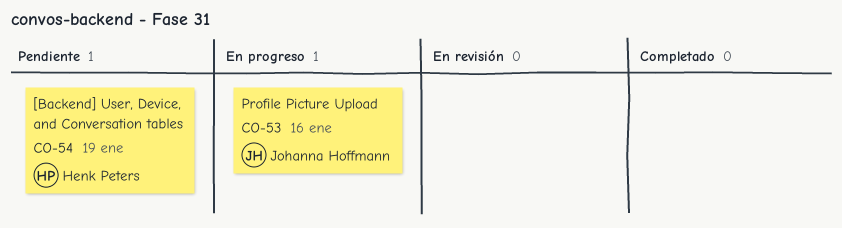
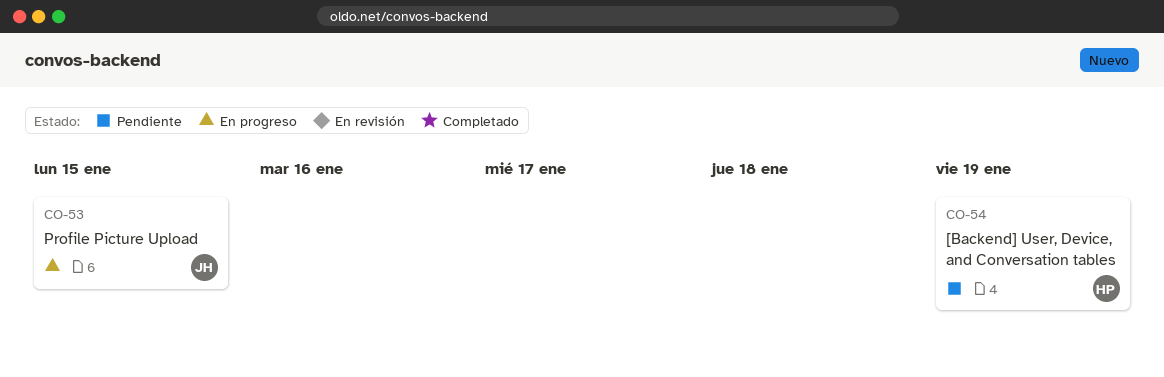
CO-53, due: Jan 16 -> Jan 15

